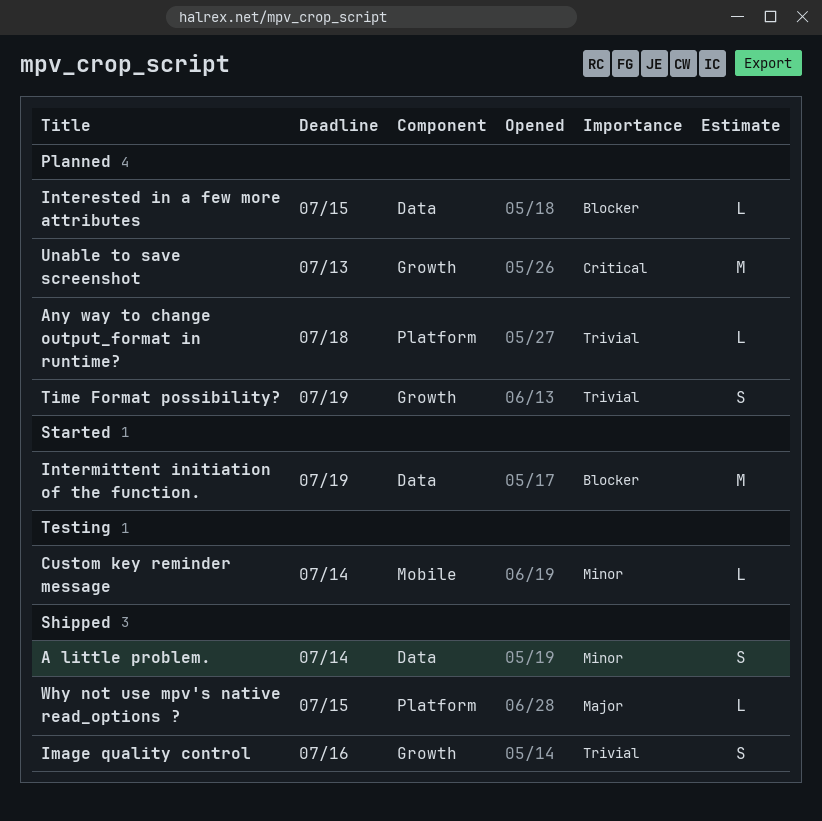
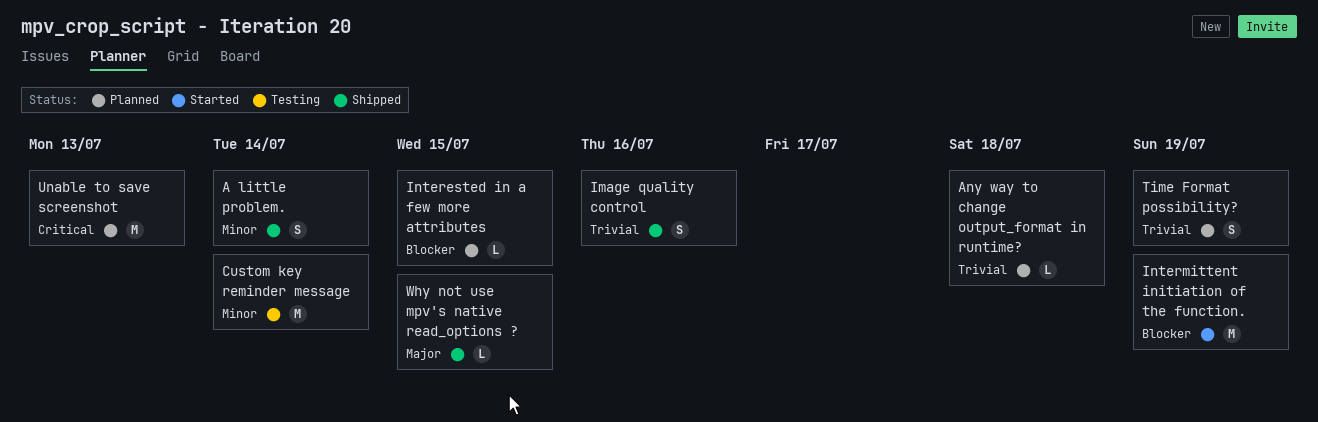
Custom key reminder message, estimate: L -> M

